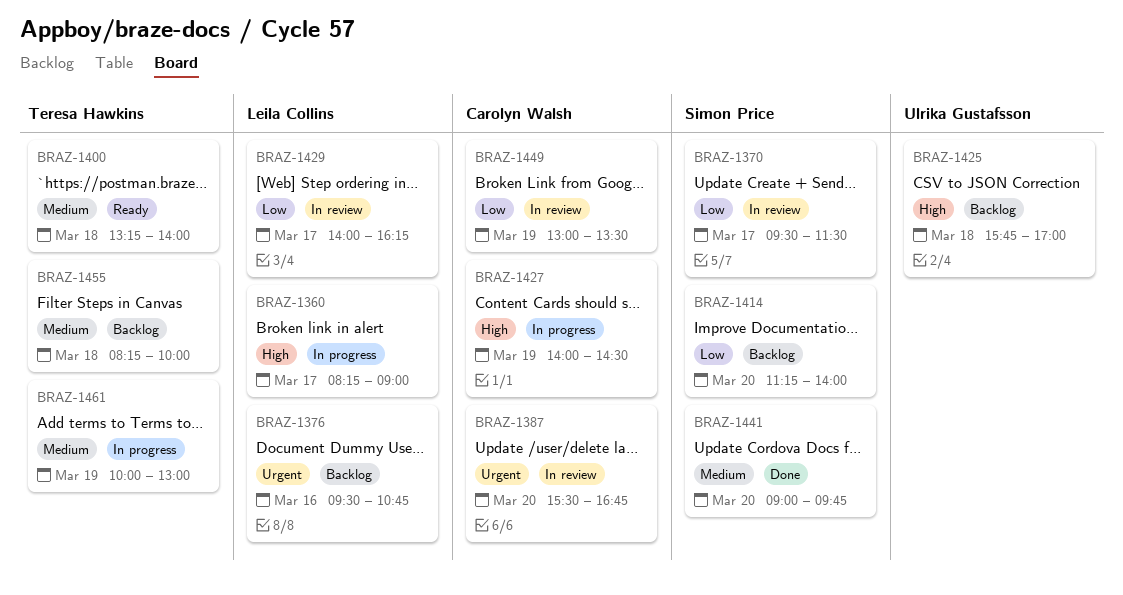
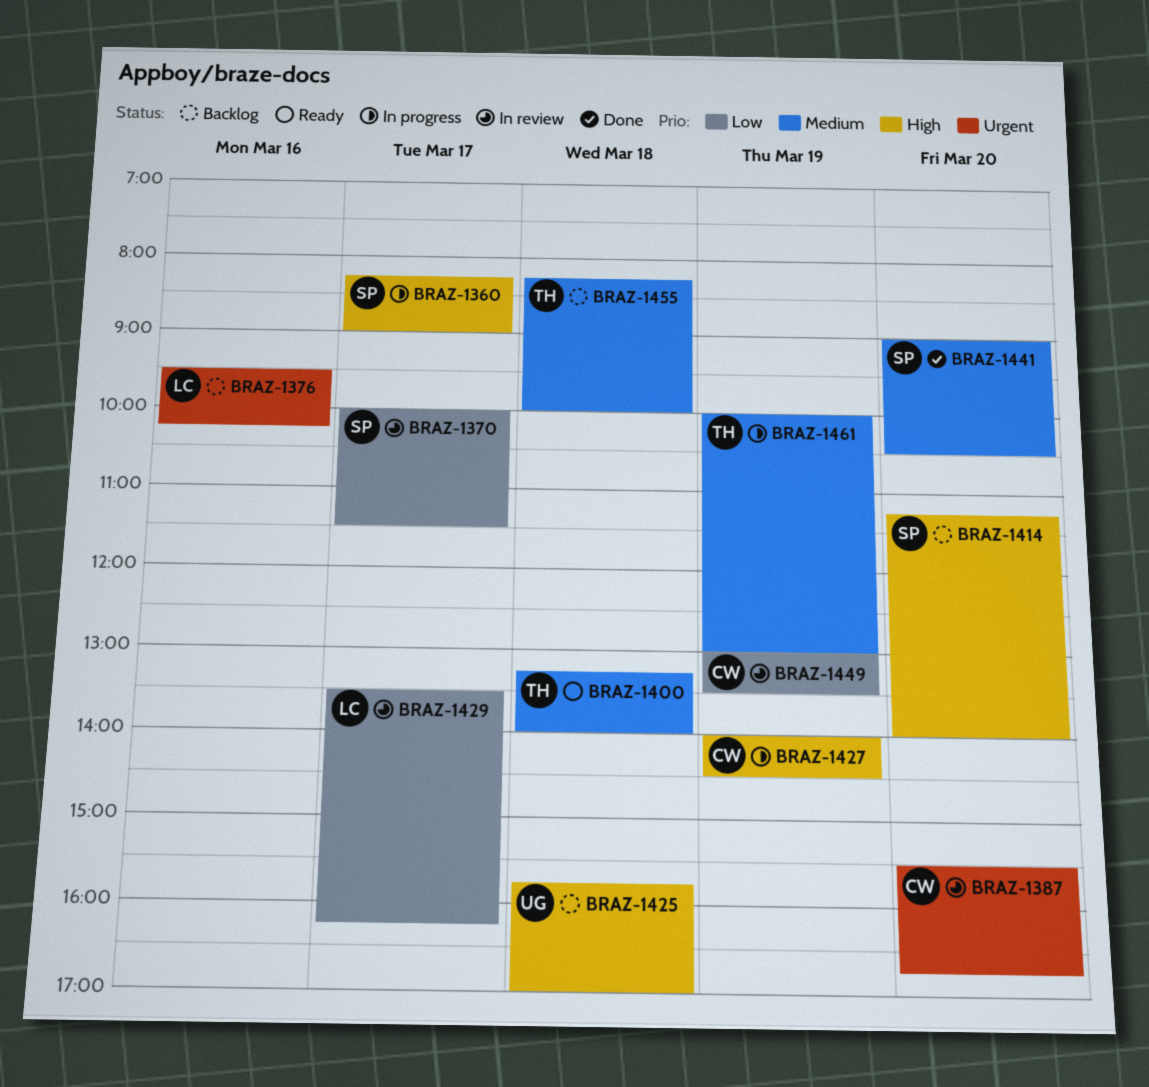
BRAZ-1360, owner: Leila Collins -> Simon Price
BRAZ-1370, begins: 09:30 -> 10:00
BRAZ-1376, ends: 10:45 -> 10:15
BRAZ-1414, priority: Low -> High
BRAZ-1429, begins: 14:00 -> 13:30
BRAZ-1441, ends: 09:45 -> 10:30

